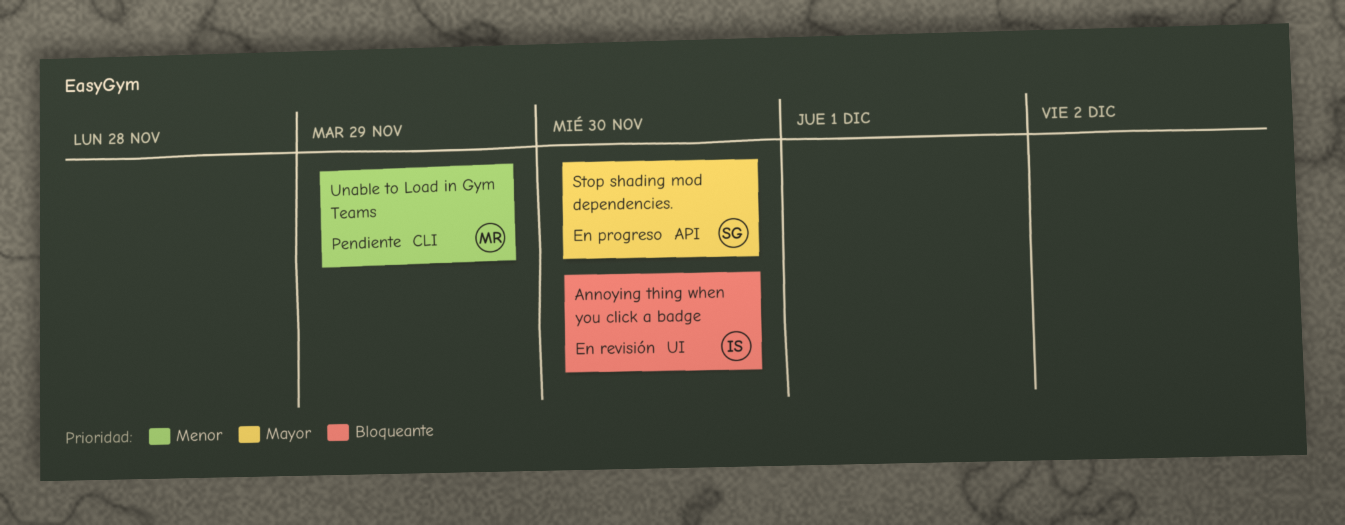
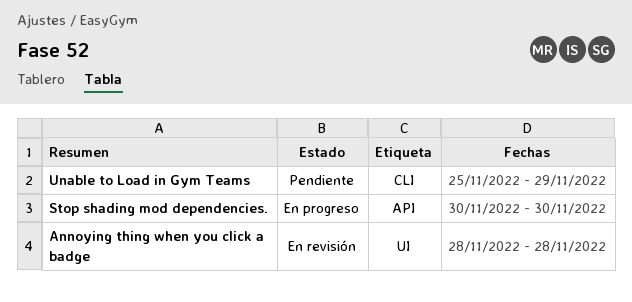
Annoying thing when you click a badge, due: Nov 30 -> Nov 28

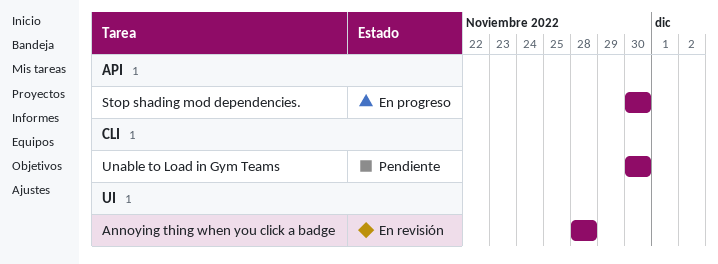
Unable to Load in Gym Teams, start: Nov 25 -> Nov 30
Unable to Load in Gym Teams, due: Nov 29 -> Nov 30

